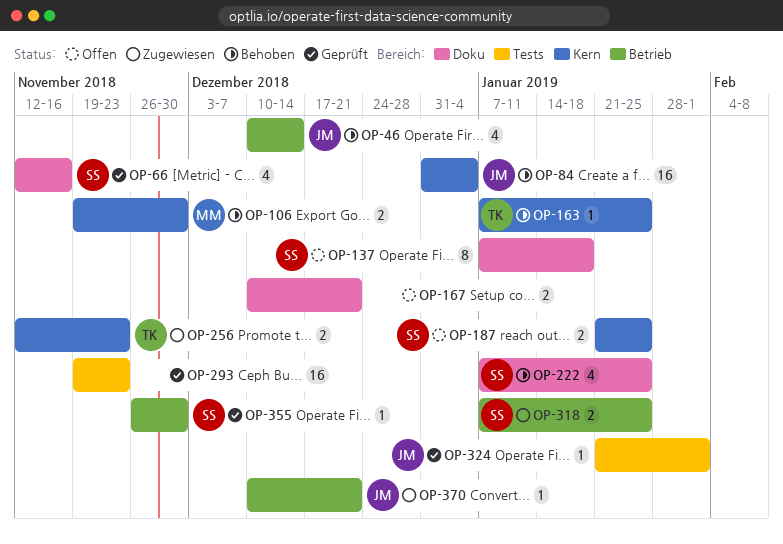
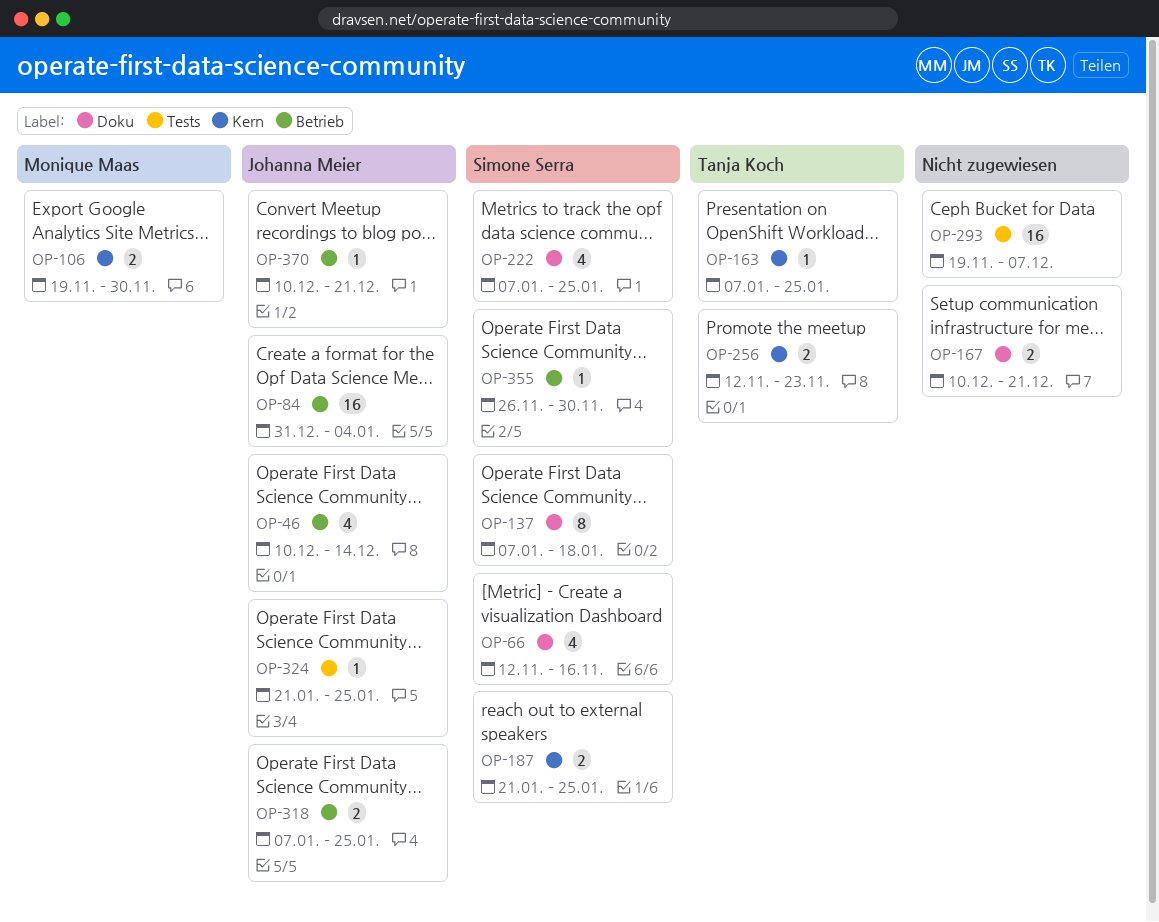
OP-84, label: Kern -> Betrieb
OP-293, due: Nov 23 -> Dec 7
OP-318, owner: Simone Serra -> Johanna Meier
OP-324, due: Feb 1 -> Jan 25

